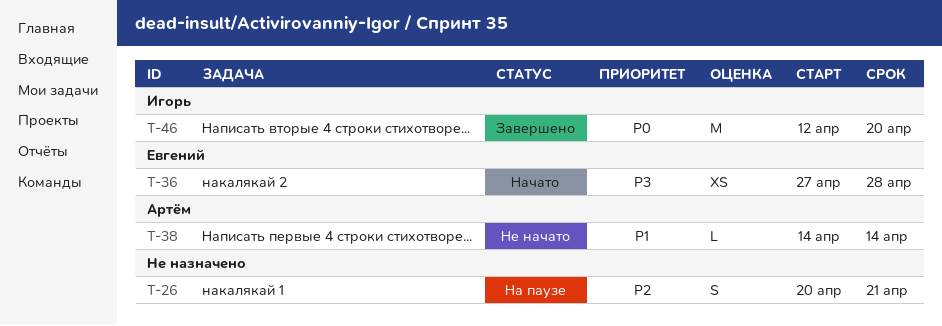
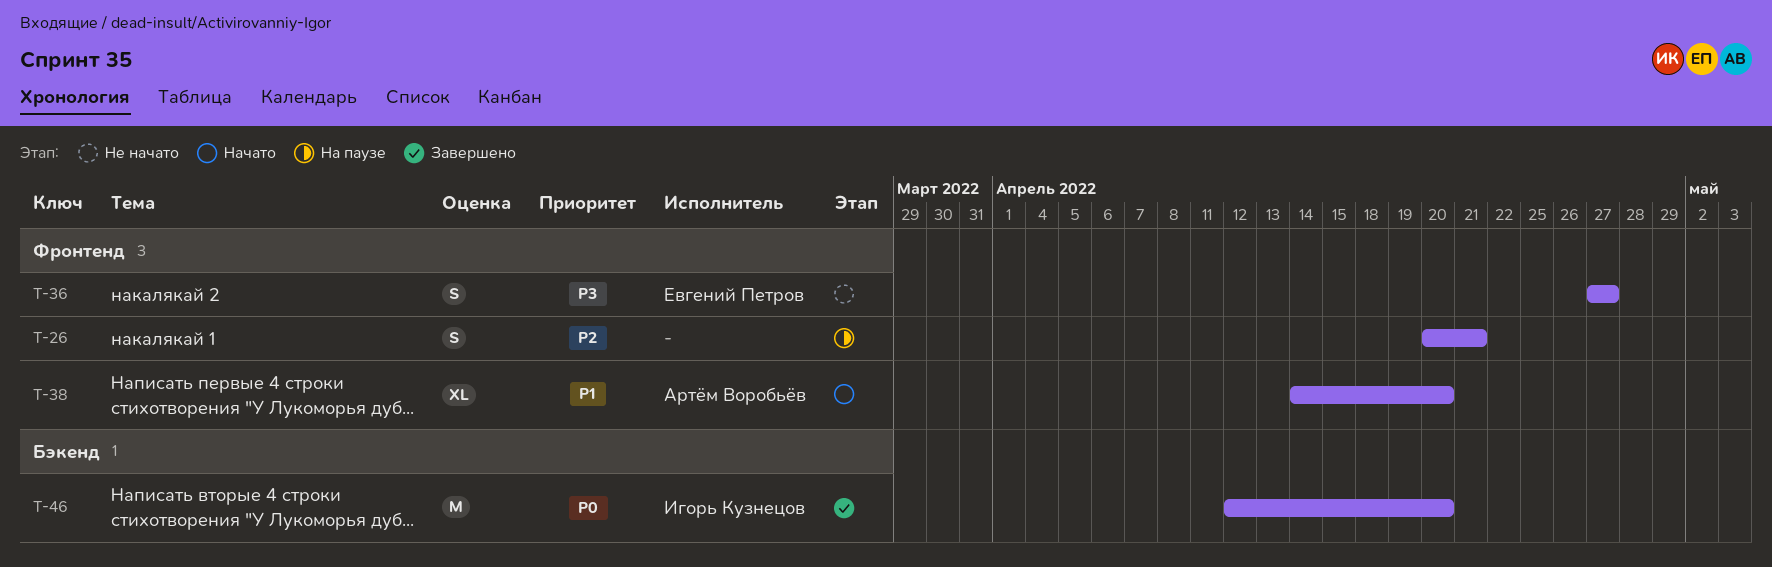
T-36, status: Начато -> Не начато
T-36, estimate: XS -> S
T-36, due: Apr 28 -> Apr 27
T-38, status: Не начато -> Начато
T-38, estimate: L -> XL
T-38, due: Apr 14 -> Apr 20

